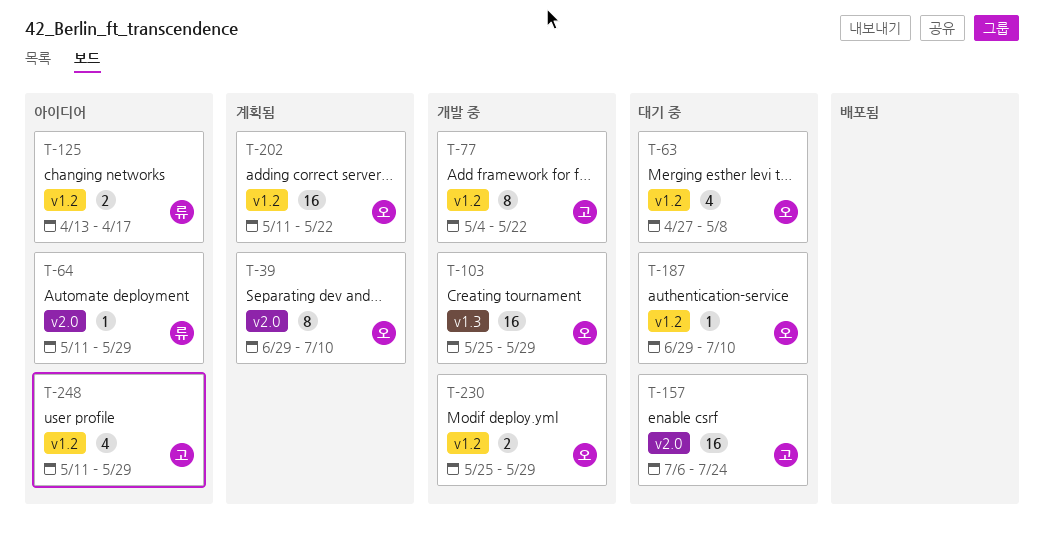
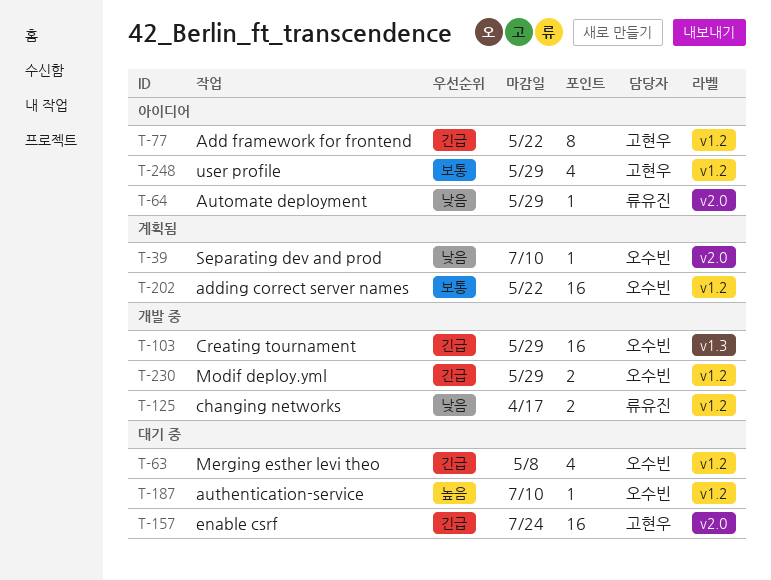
T-39, estimate: 8 -> 1
T-77, status: 개발 중 -> 아이디어
T-125, status: 아이디어 -> 개발 중

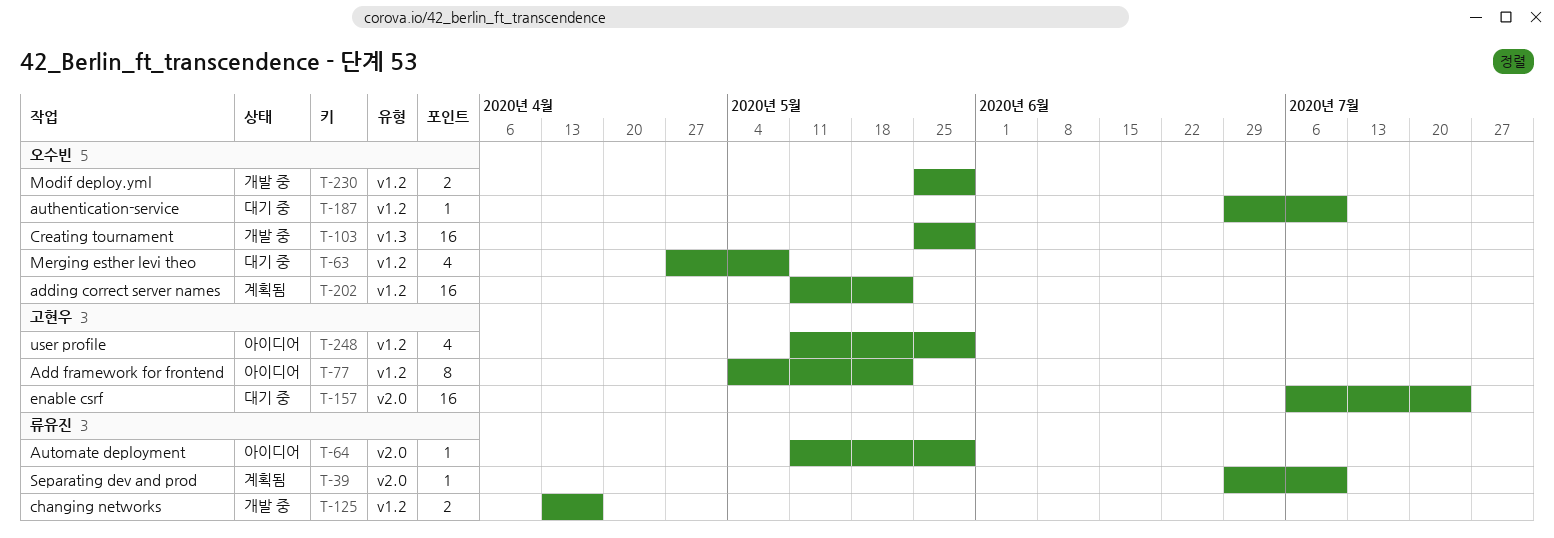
T-39, owner: 오수빈 -> 류유진

